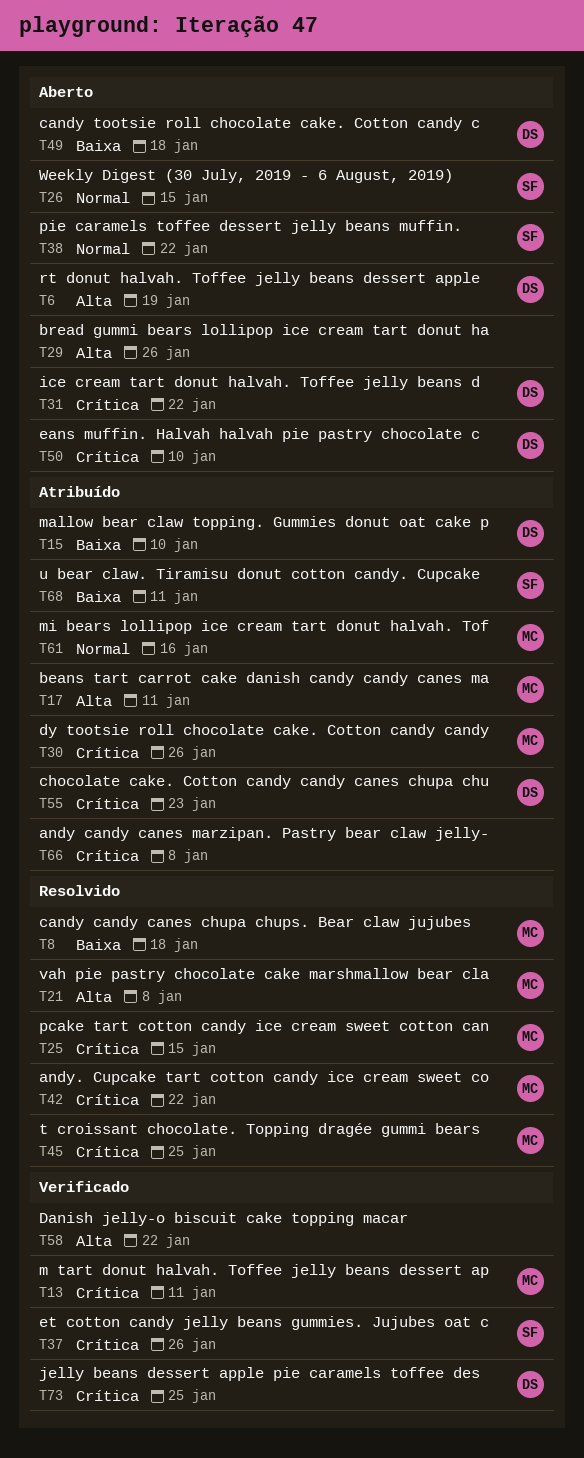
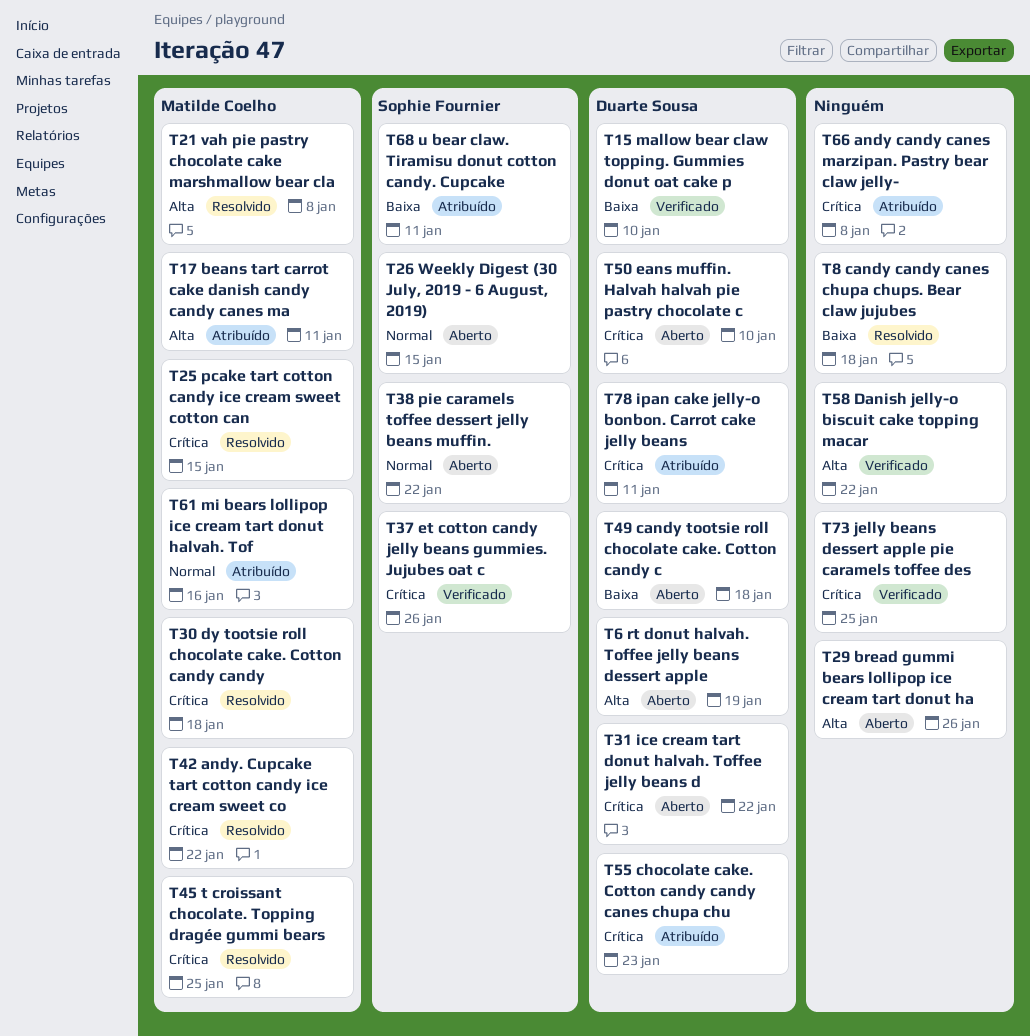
T8, owner: Matilde Coelho -> none
T13: present -> none
T15, status: Atribuído -> Verificado
T30, status: Atribuído -> Resolvido
T30, due: Jan 26 -> Jan 18
T73, owner: Duarte Sousa -> none
T78: none -> present

